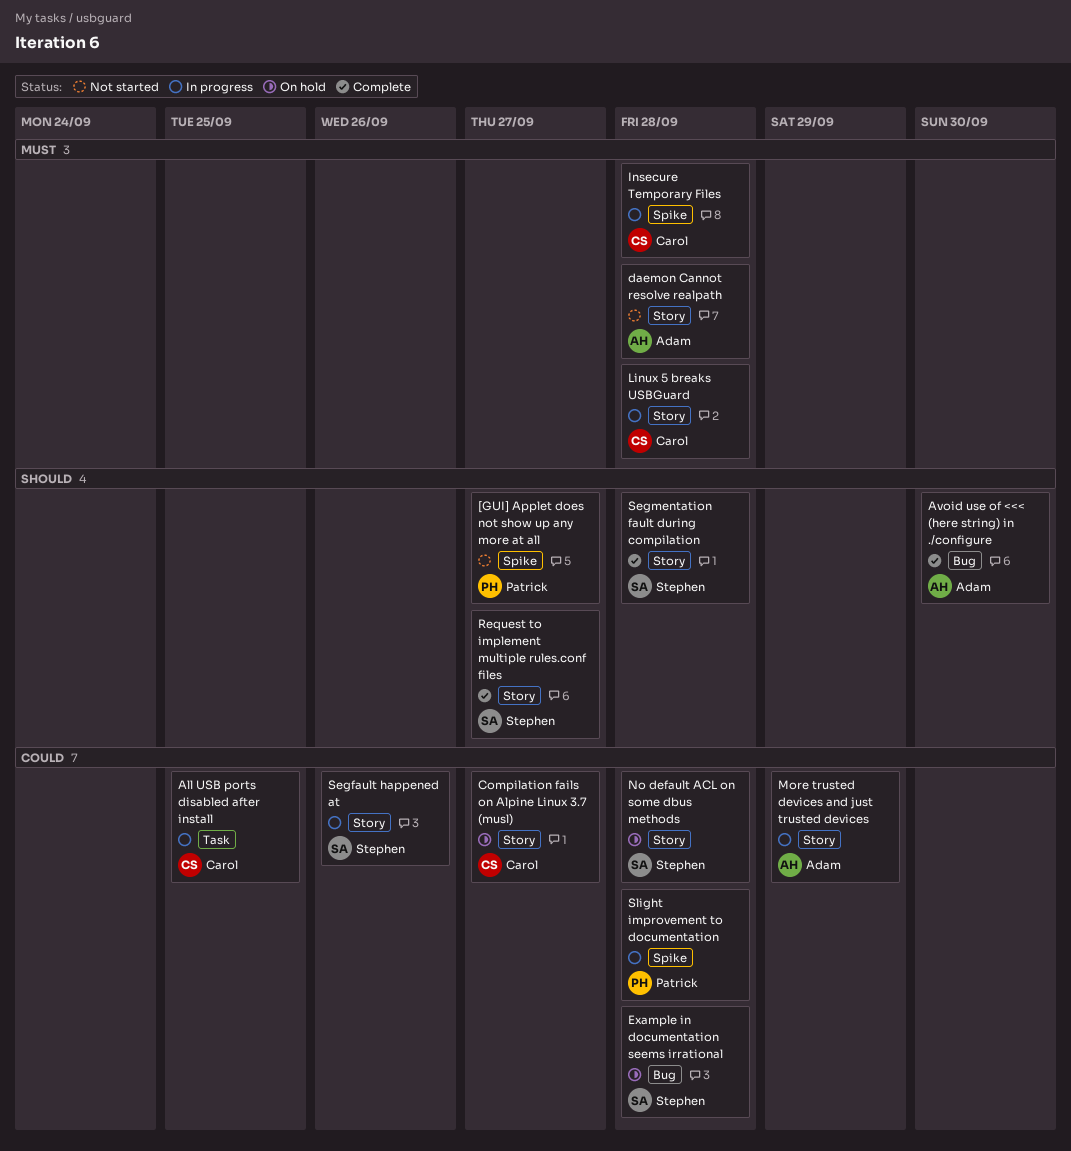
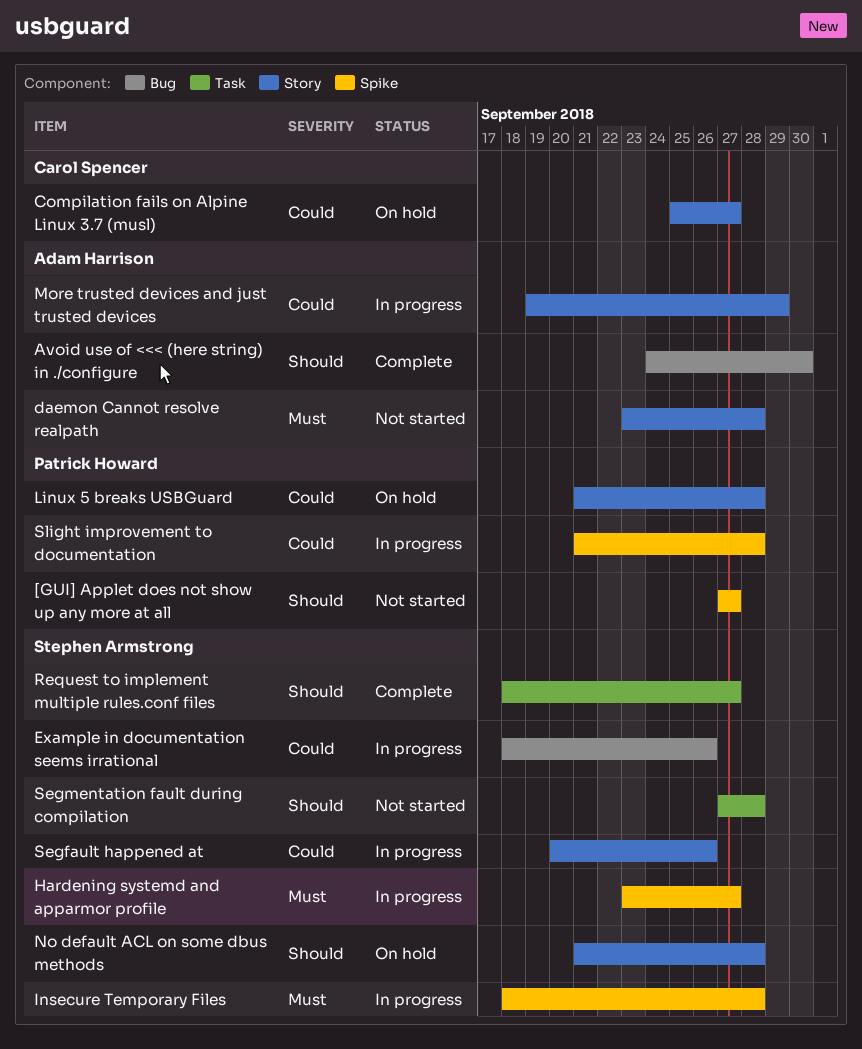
All USB ports disabled after install: present -> none
Example in documentation seems irrational, status: On hold -> In progress
Example in documentation seems irrational, due: Sep 28 -> Sep 26
Hardening systemd and apparmor profile: none -> present
Insecure Temporary Files, owner: Carol Spencer -> Stephen Armstrong
Linux 5 breaks USBGuard, status: In progress -> On hold
Linux 5 breaks USBGuard, owner: Carol Spencer -> Patrick Howard
Linux 5 breaks USBGuard, priority: Must -> Could
No default ACL on some dbus methods, priority: Could -> Should
Request to implement multiple rules.conf files, label: Story -> Task
Segmentation fault during compilation, status: Complete -> Not started
Segmentation fault during compilation, label: Story -> Task

